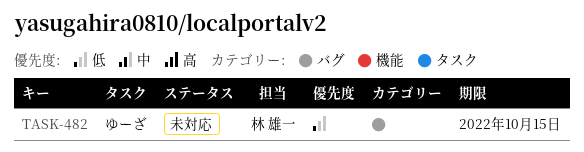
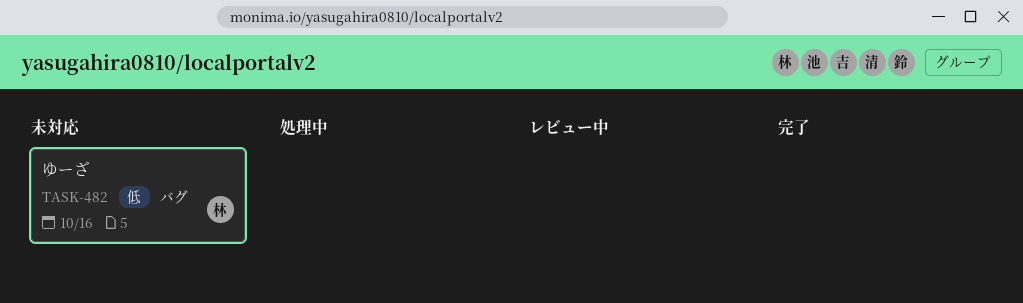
TASK-482, due: Oct 15 -> Oct 16

